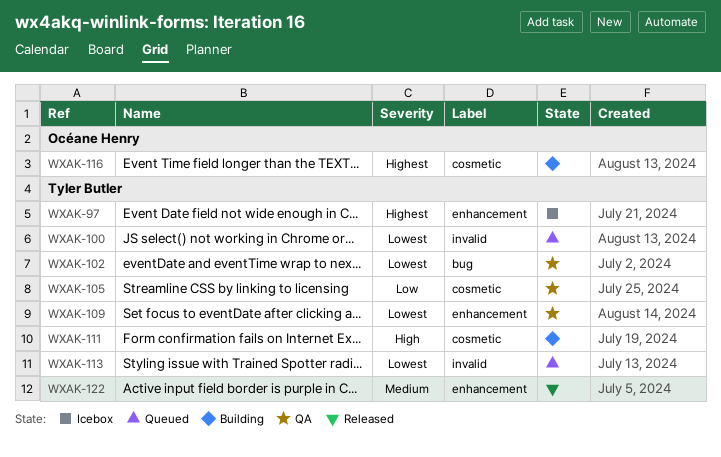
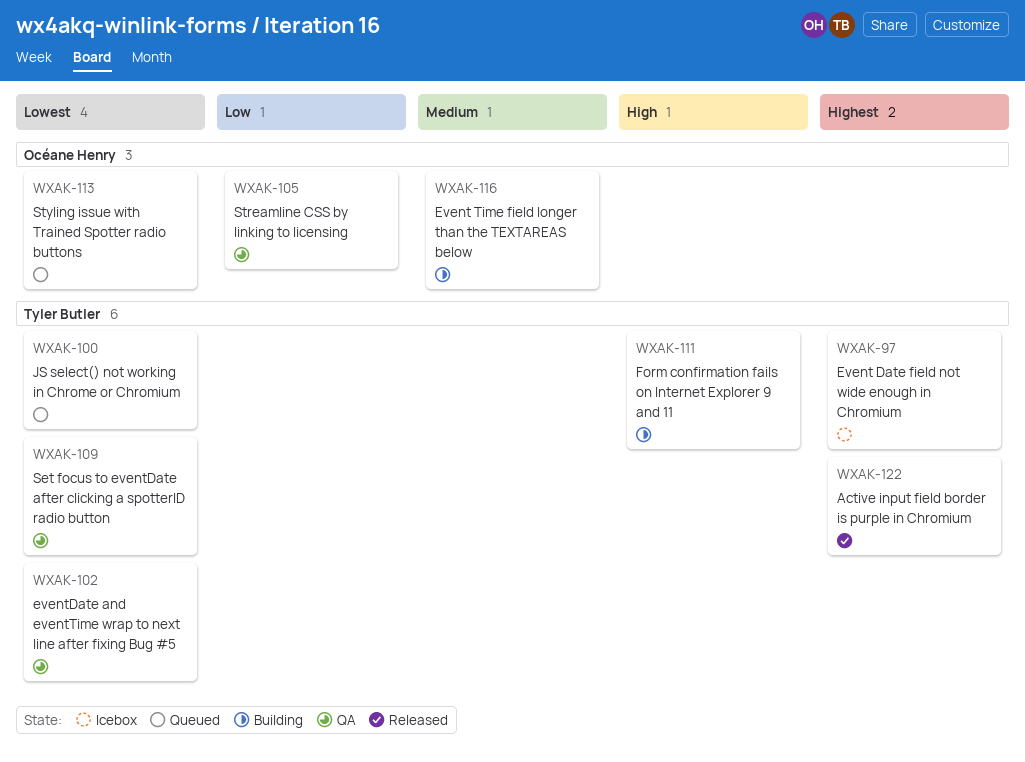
WXAK-105, owner: Tyler Butler -> Océane Henry
WXAK-113, owner: Tyler Butler -> Océane Henry
WXAK-116, priority: Highest -> Medium
WXAK-122, priority: Medium -> Highest

